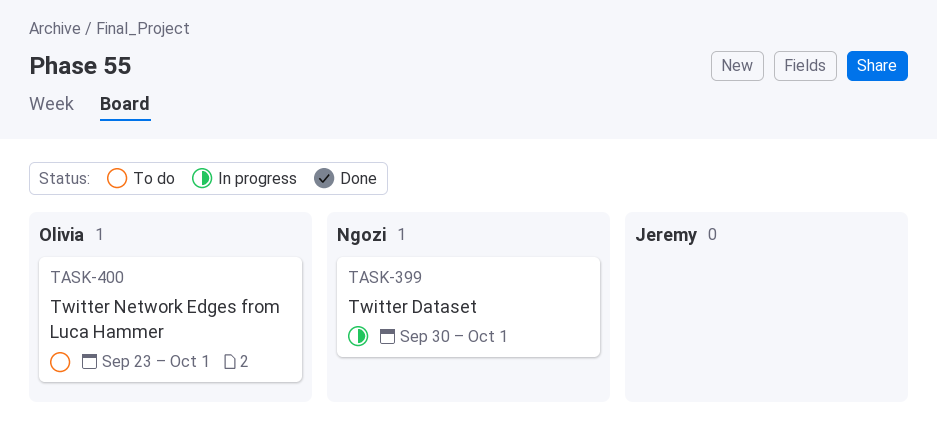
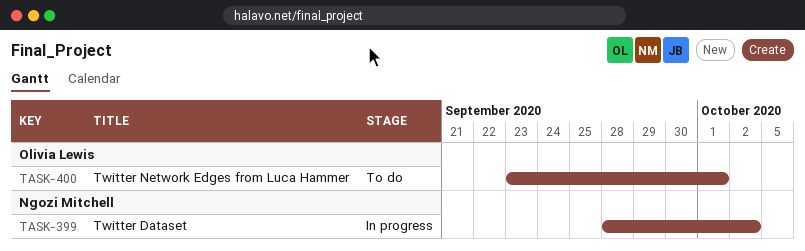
TASK-399, start: Sep 30 -> Sep 28
TASK-399, due: Oct 1 -> Oct 2

